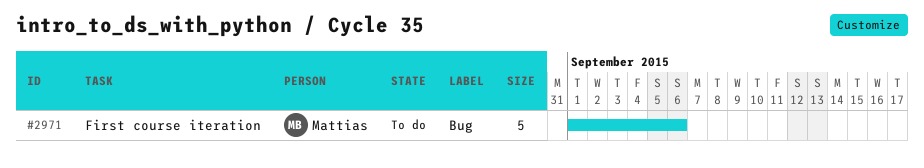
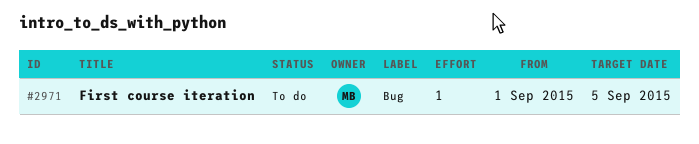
#2971, estimate: 5 -> 1
#2971, due: Sep 6 -> Sep 5

